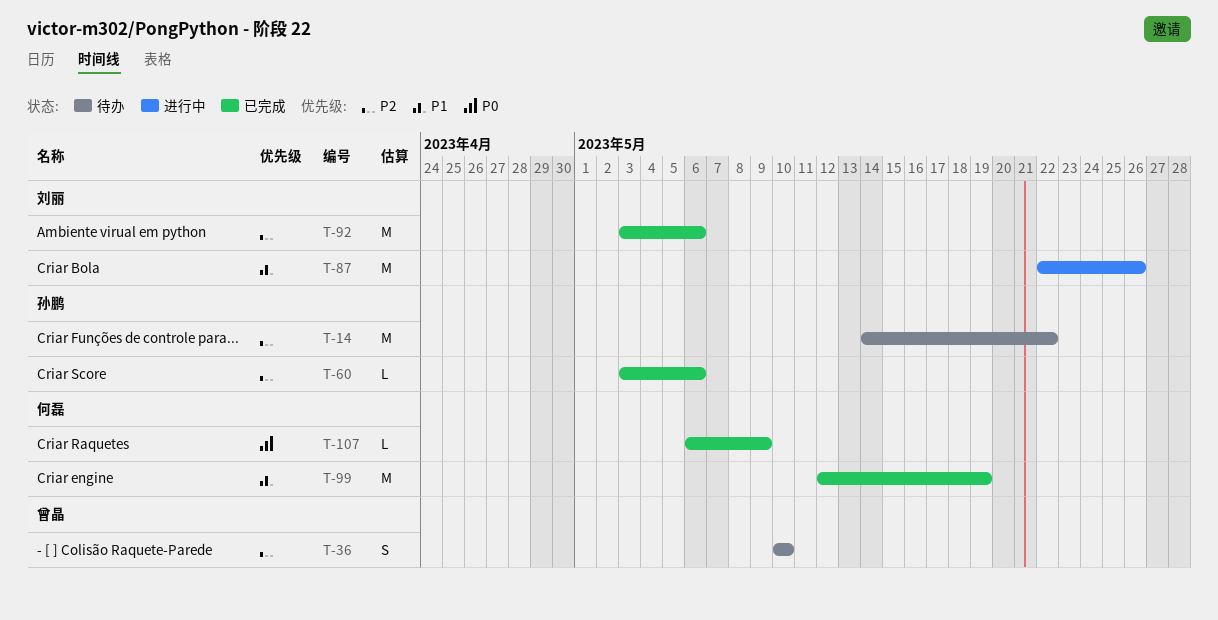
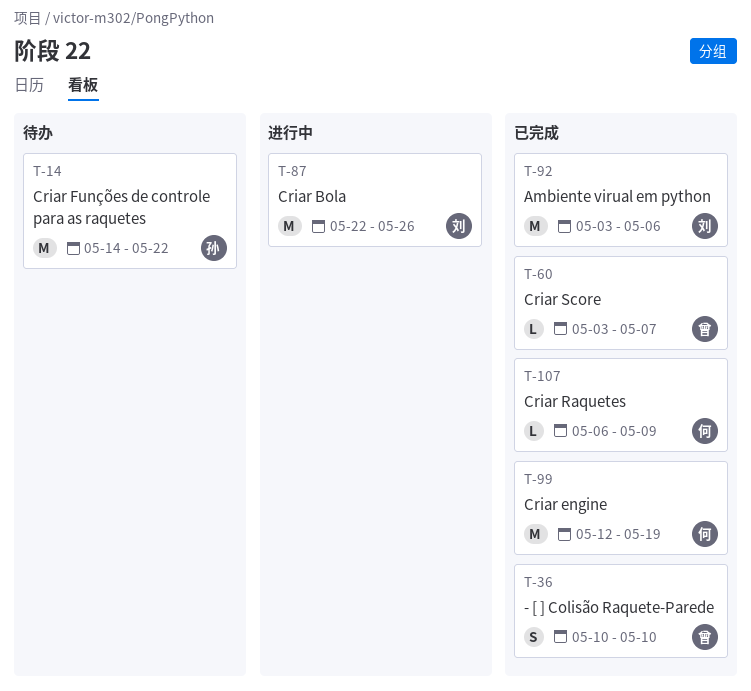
T-36, status: 待办 -> 已完成
T-60, owner: 孙鹏 -> 曾晶
T-60, due: May 6 -> May 7

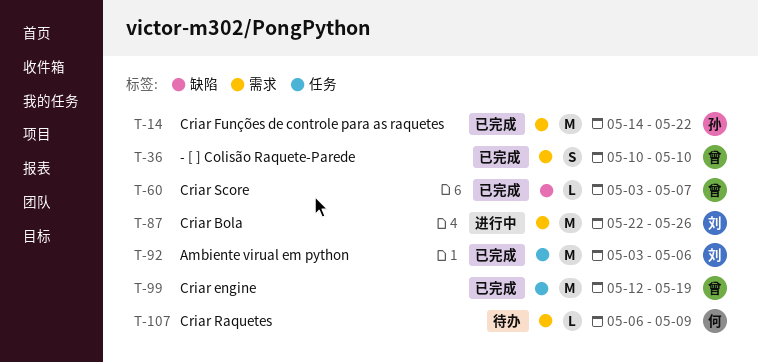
T-14, status: 待办 -> 已完成
T-99, owner: 何 -> 曾
T-107, status: 已完成 -> 待办

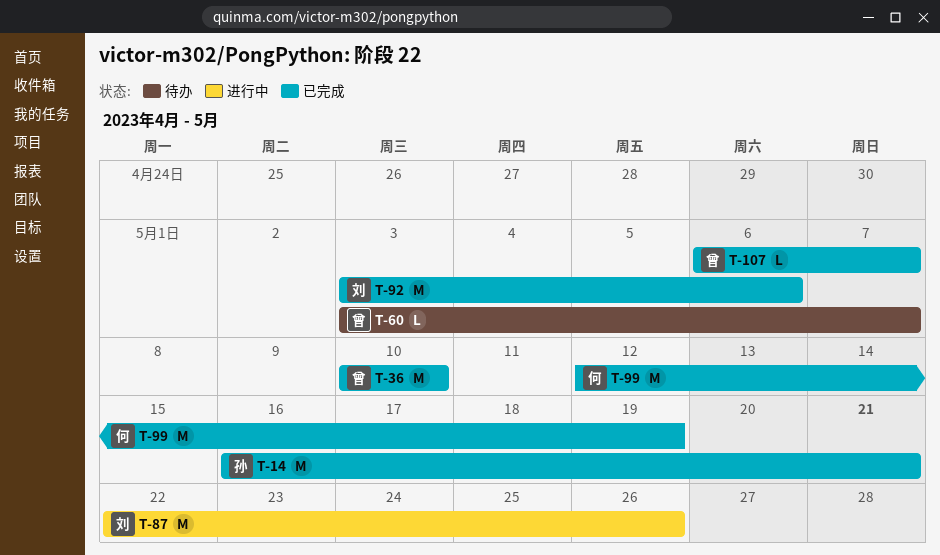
T-14, start: May 14 -> May 16
T-14, due: May 22 -> May 21
T-36, estimate: S -> M
T-60, status: 已完成 -> 待办
T-99, owner: 曾 -> 何
T-107, status: 待办 -> 已完成
T-107, owner: 何 -> 曾
T-107, due: May 9 -> May 7

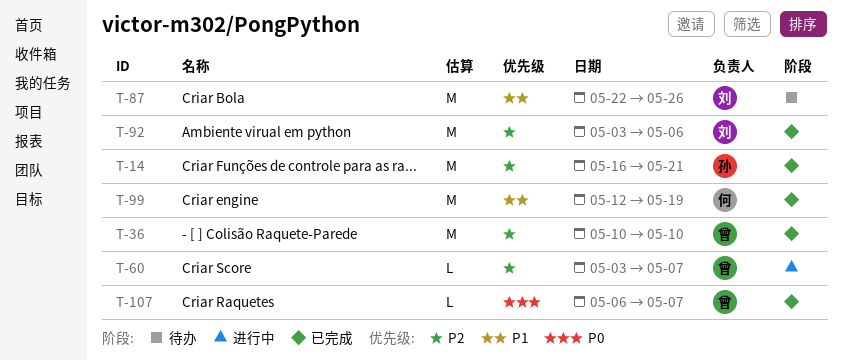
T-60, status: 待办 -> 进行中
T-87, status: 进行中 -> 待办

